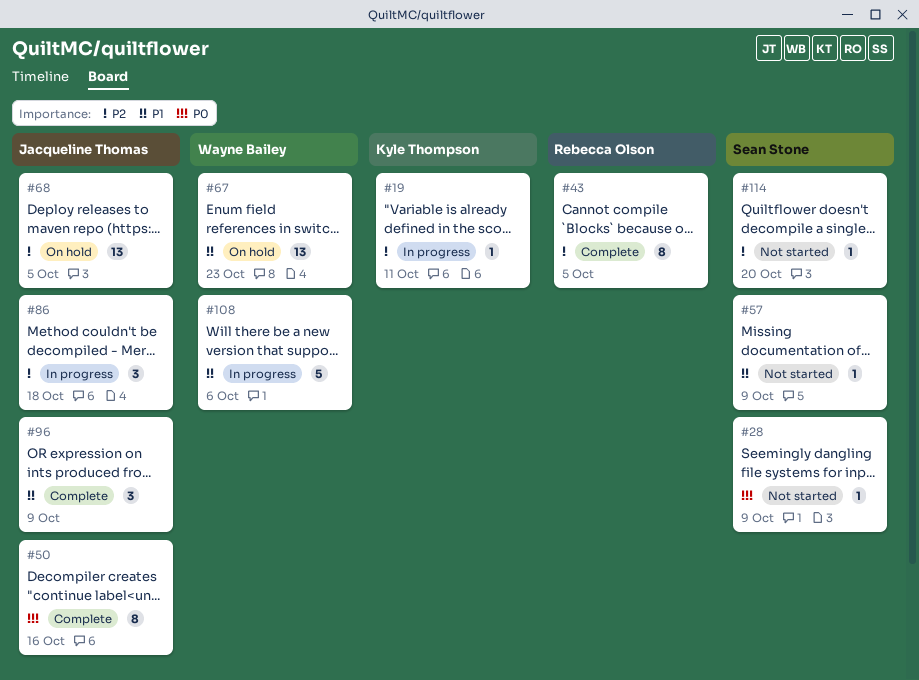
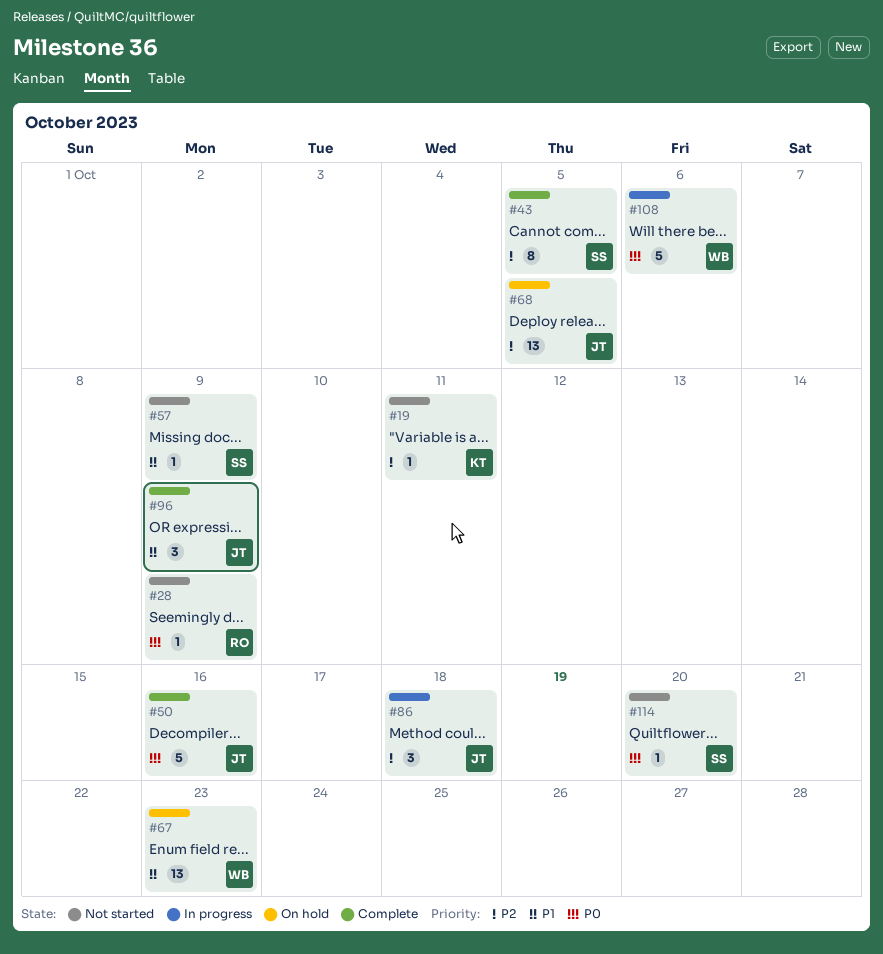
#19, status: In progress -> Not started
#28, owner: Sean Stone -> Rebecca Olson
#43, owner: Rebecca Olson -> Sean Stone
#50, estimate: 8 -> 5
#108, priority: P1 -> P0
#114, priority: P2 -> P0

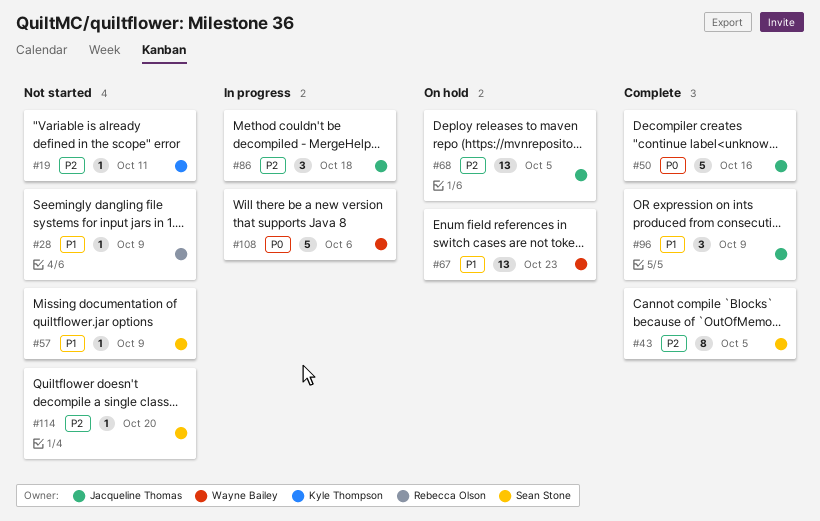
#28, priority: P0 -> P1
#114, priority: P0 -> P2

